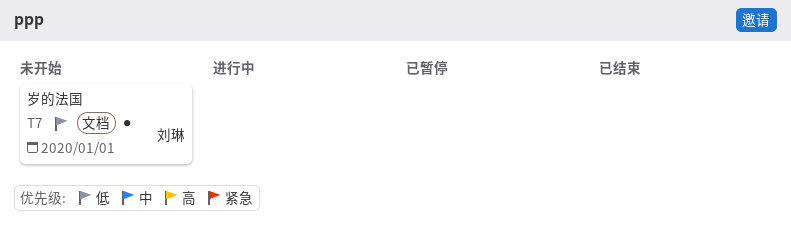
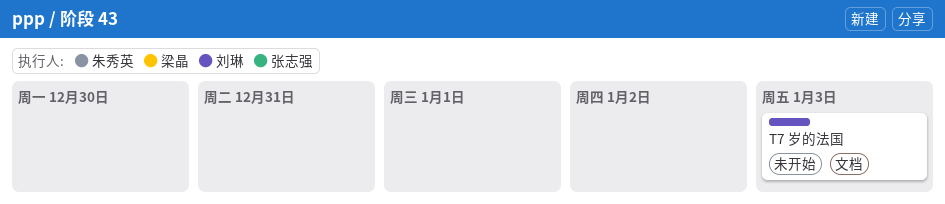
T7, due: Jan 1 -> Jan 3

